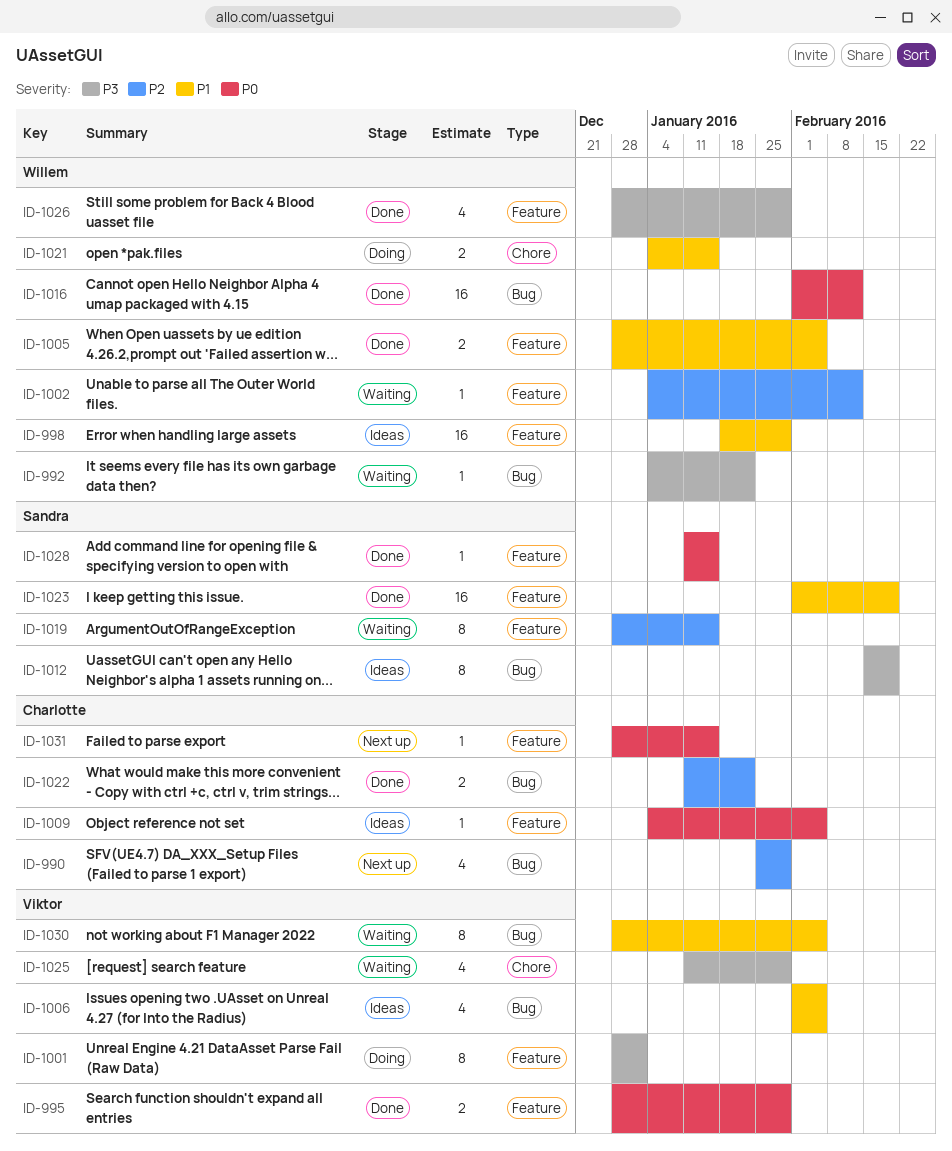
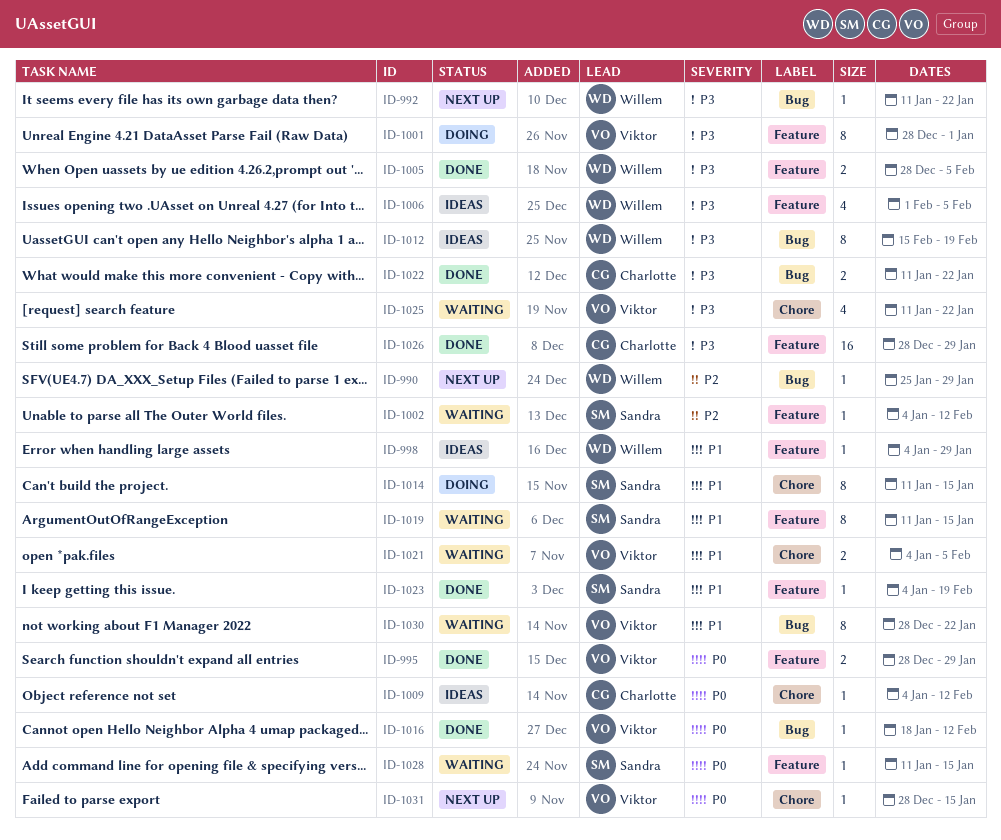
ID-990, owner: Charlotte -> Willem
ID-990, estimate: 4 -> 1
ID-992, status: Waiting -> Next up
ID-992, start: Jan 4 -> Jan 11
ID-998, estimate: 16 -> 1
ID-998, start: Jan 18 -> Jan 4
ID-1002, owner: Willem -> Sandra
ID-1005, priority: P1 -> P3
ID-1006, owner: Viktor -> Willem
ID-1006, priority: P1 -> P3
ID-1006, label: Bug -> Feature
ID-1009, label: Feature -> Chore
ID-1009, due: Feb 5 -> Feb 12
ID-1012, owner: Sandra -> Willem
ID-1014: none -> present
ID-1016, owner: Willem -> Viktor
ID-1016, estimate: 16 -> 1
ID-1016, start: Feb 1 -> Jan 18
ID-1019, priority: P2 -> P1
ID-1019, start: Dec 28 -> Jan 11
ID-1021, status: Doing -> Waiting
ID-1021, owner: Willem -> Viktor
ID-1021, due: Jan 15 -> Feb 5
ID-1022, priority: P2 -> P3
ID-1023, estimate: 16 -> 1
ID-1023, start: Feb 1 -> Jan 4
ID-1025, due: Jan 29 -> Jan 22
ID-1026, owner: Willem -> Charlotte
ID-1026, estimate: 4 -> 16
ID-1028, status: Done -> Waiting
ID-1030, due: Feb 5 -> Jan 22
ID-1031, owner: Charlotte -> Viktor
ID-1031, label: Feature -> Chore

